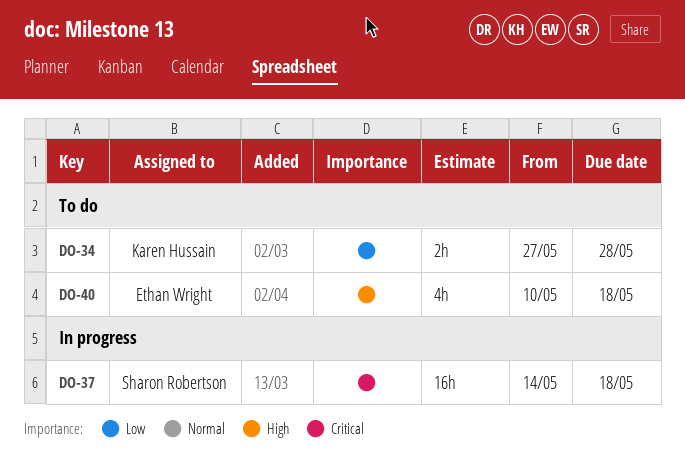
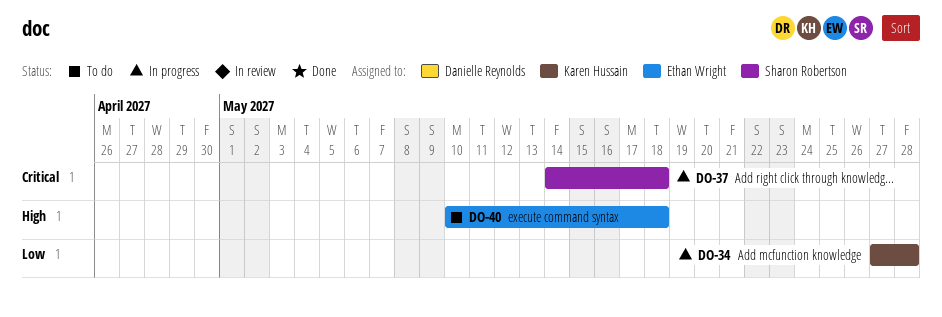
DO-34, status: To do -> In progress

